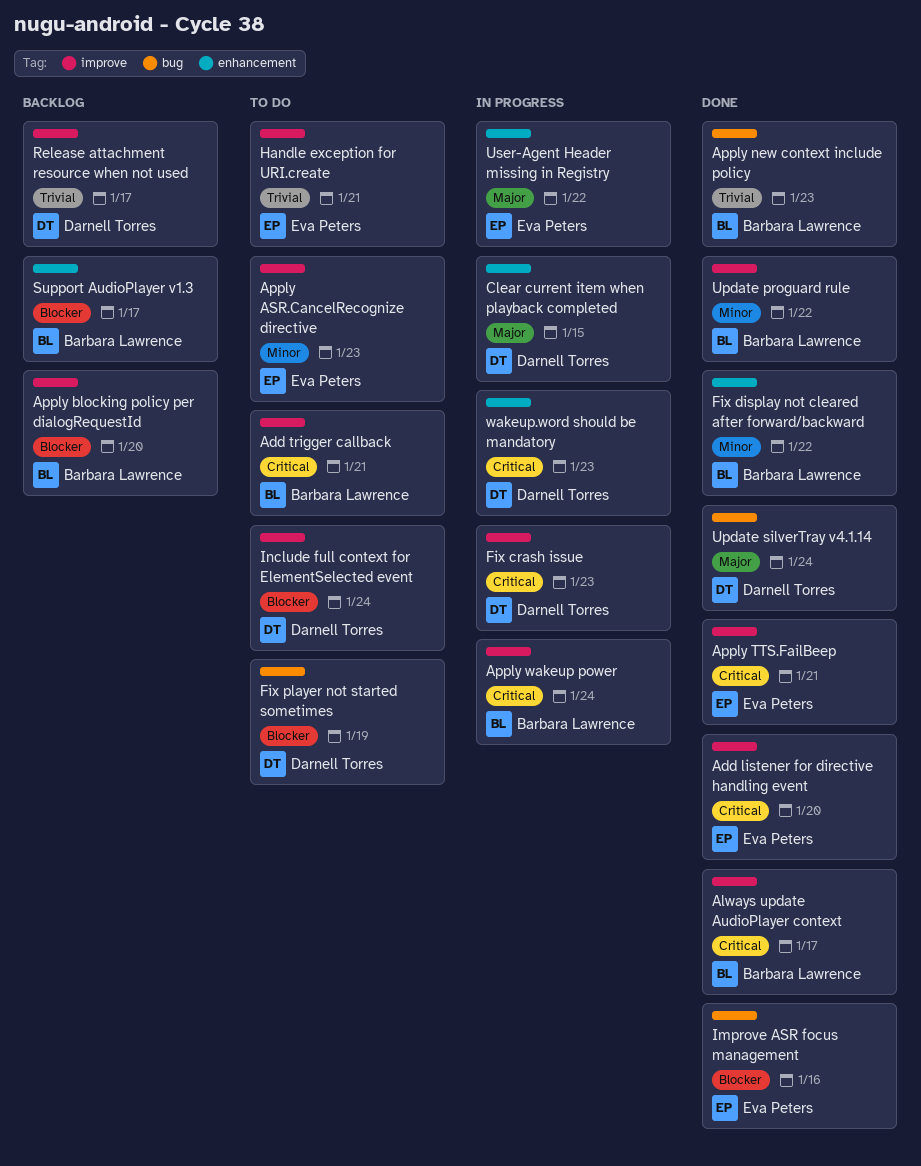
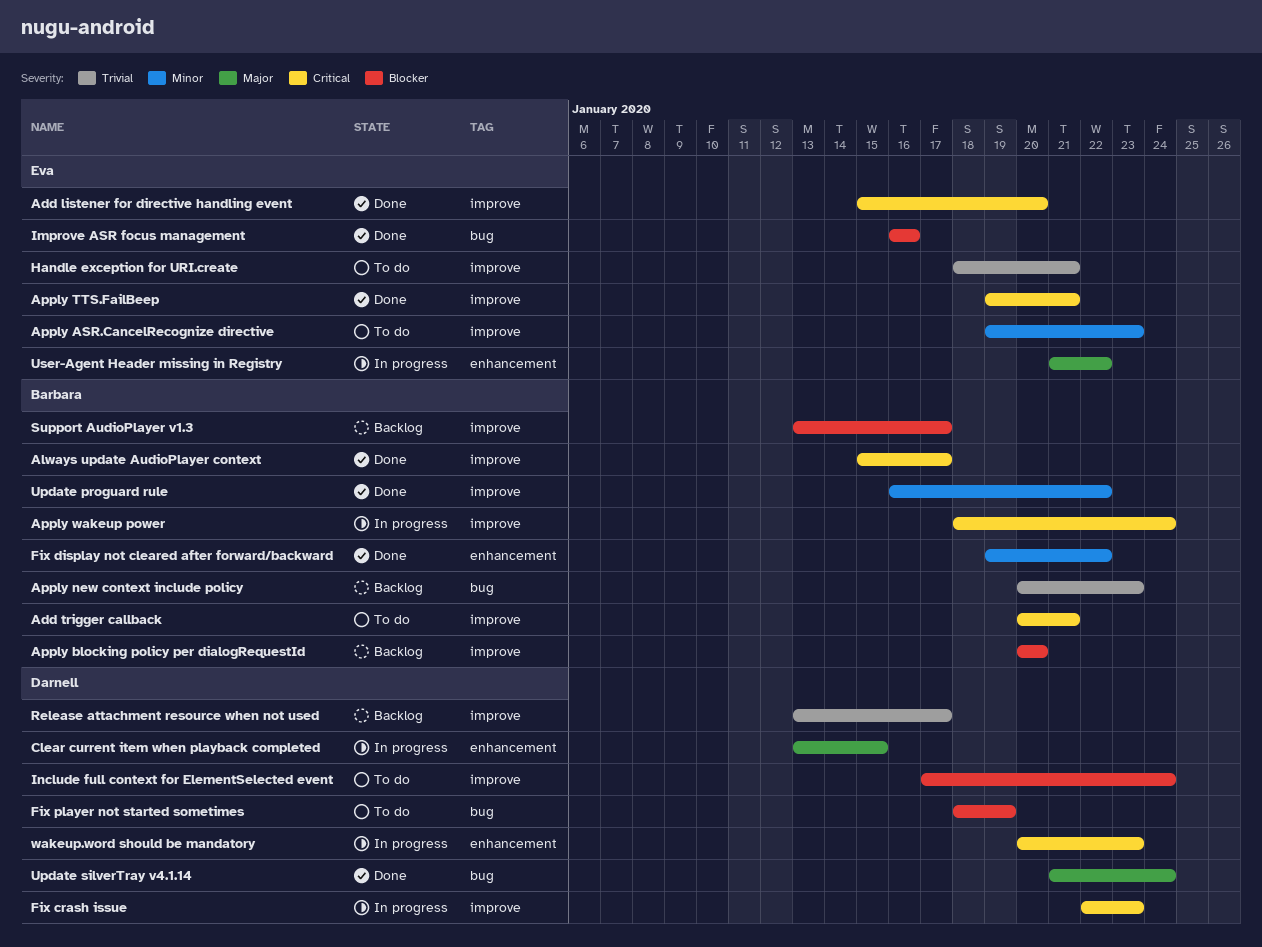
Apply new context include policy, status: Done -> Backlog
Support AudioPlayer v1.3, label: enhancement -> improve

